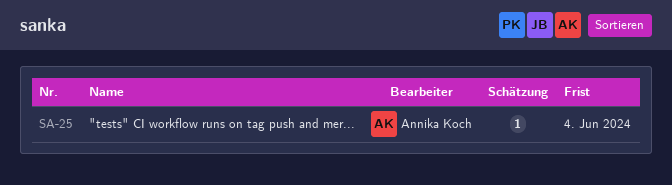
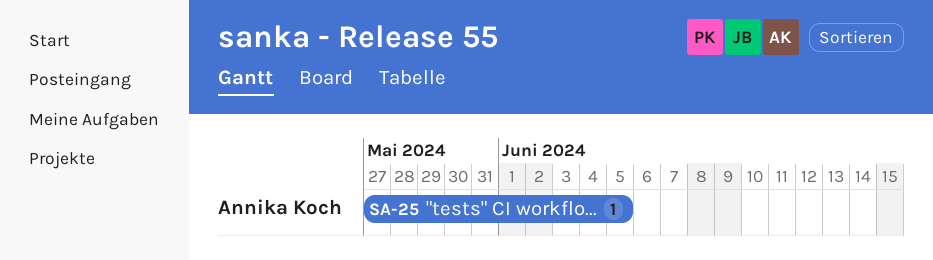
SA-25, due: Jun 4 -> Jun 5

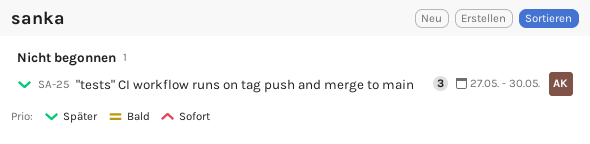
SA-25, estimate: 1 -> 3
SA-25, due: Jun 5 -> May 30

